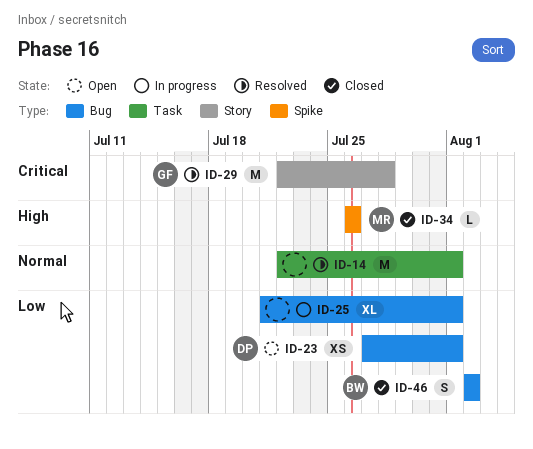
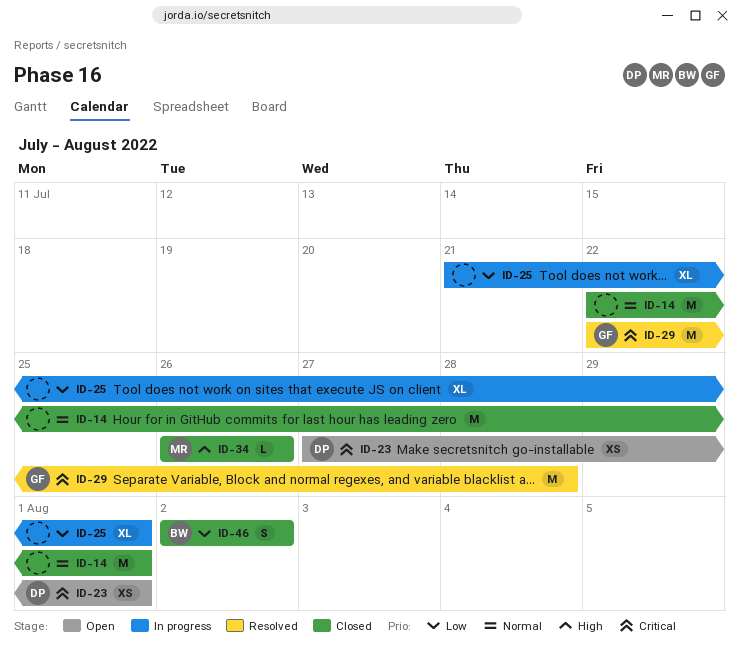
ID-14, status: Resolved -> Closed
ID-23, priority: Low -> Critical

